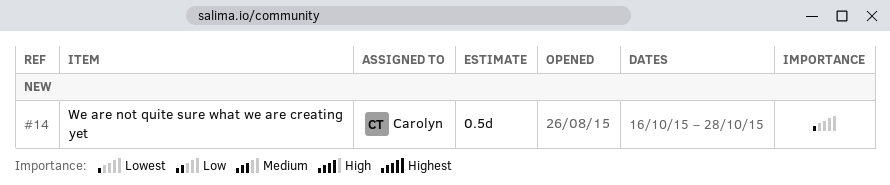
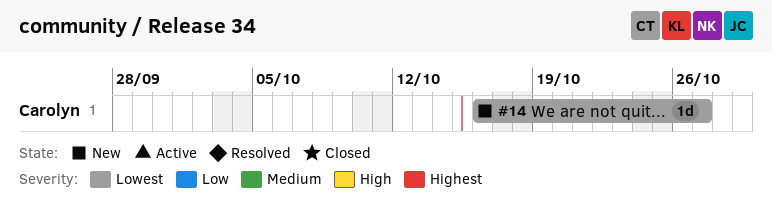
#14, estimate: 0.5d -> 1d
#14, due: Oct 28 -> Oct 27

